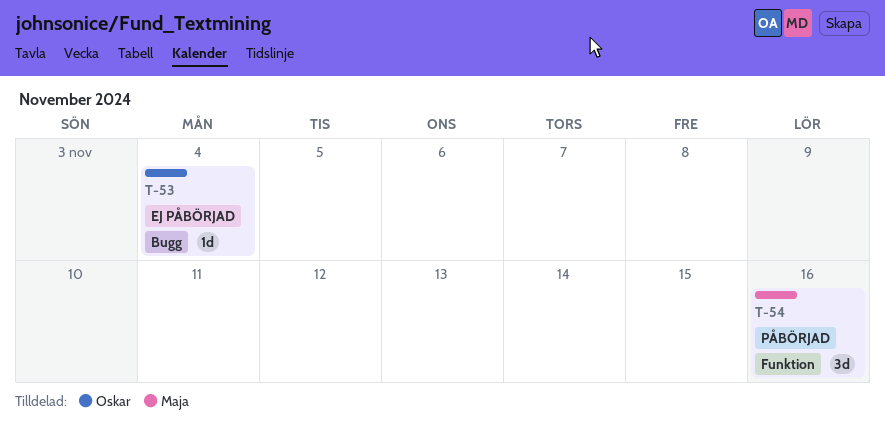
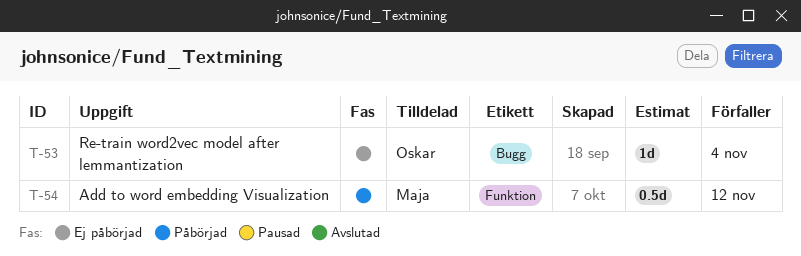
T-54, estimate: 3d -> 0.5d
T-54, due: Nov 16 -> Nov 12

